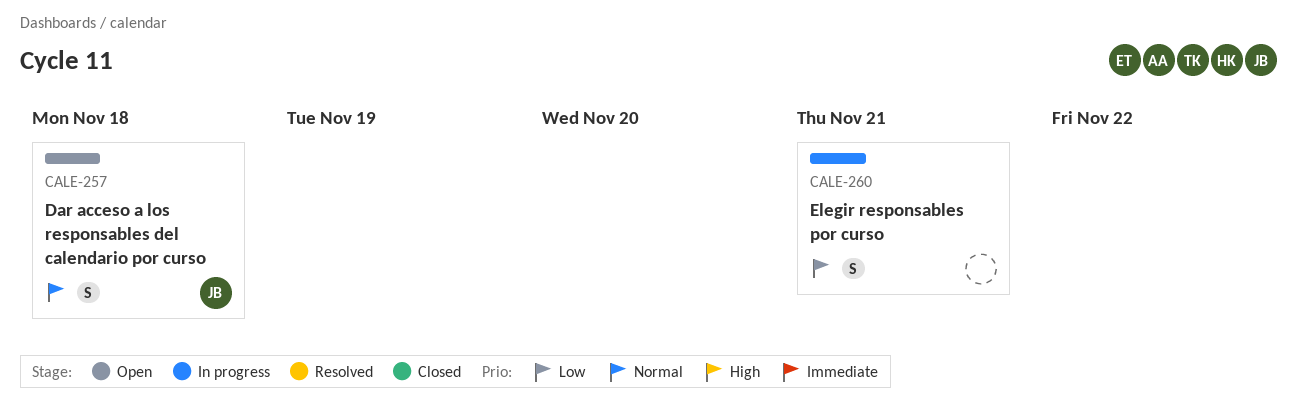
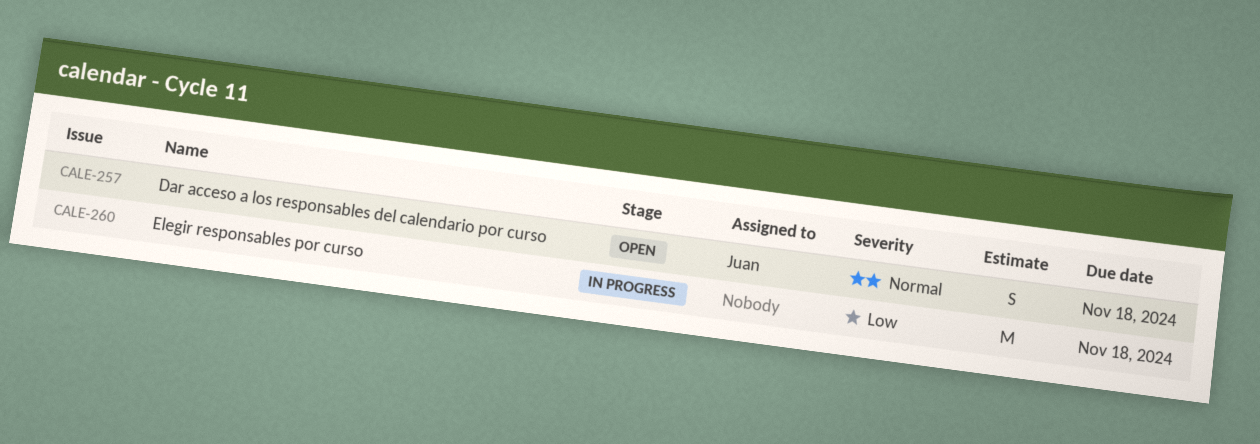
CALE-260, estimate: S -> M
CALE-260, due: Nov 21 -> Nov 18

